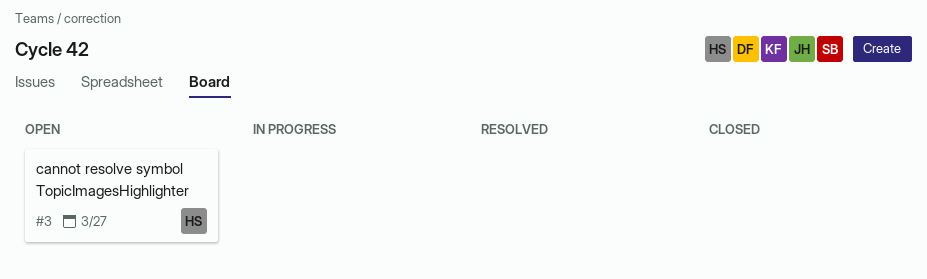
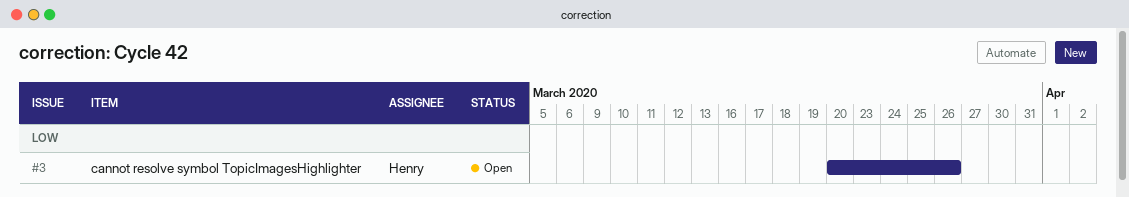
#3, due: Mar 27 -> Mar 26

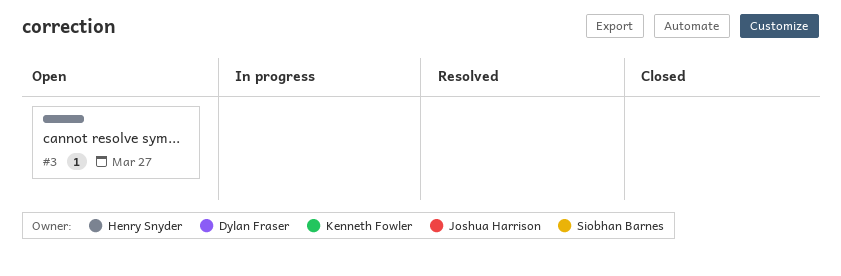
#3, due: Mar 26 -> Mar 27

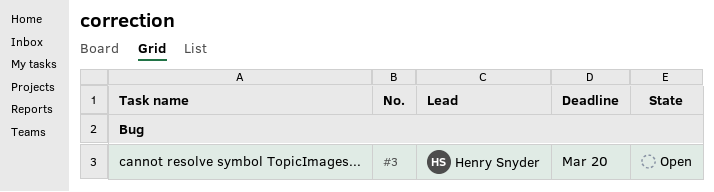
#3, due: Mar 27 -> Mar 20

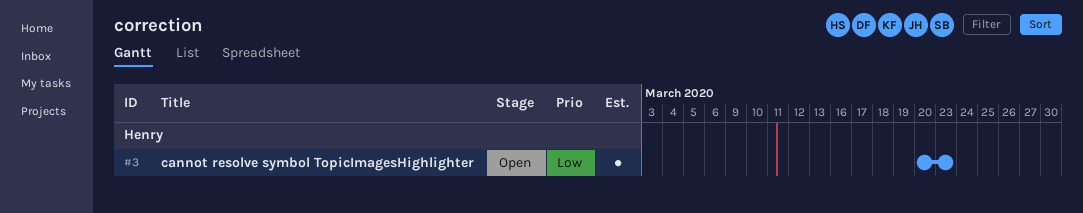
#3, due: Mar 20 -> Mar 23

